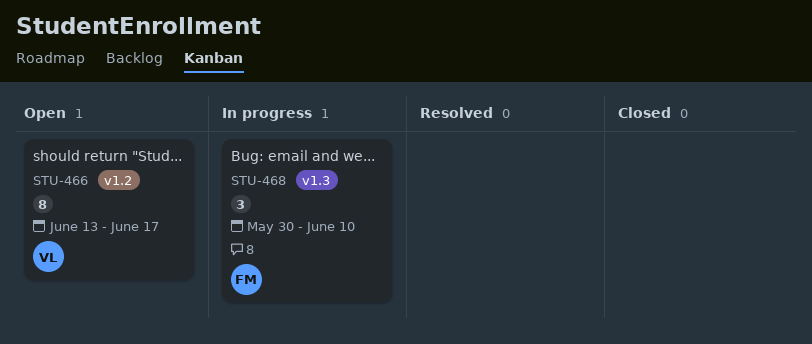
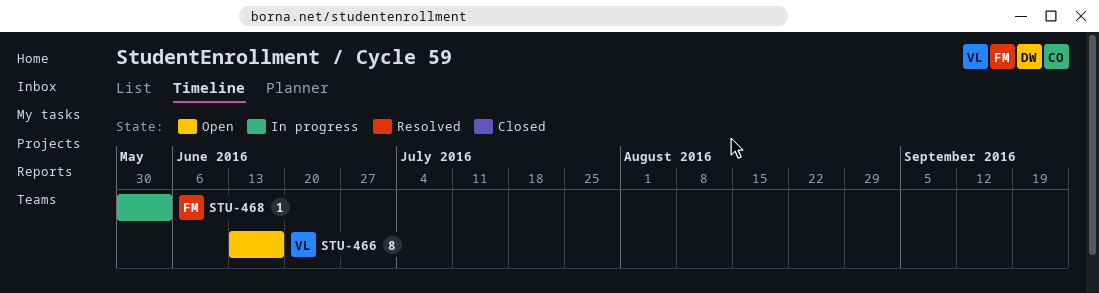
STU-468, estimate: 3 -> 1
STU-468, due: Jun 10 -> Jun 3

